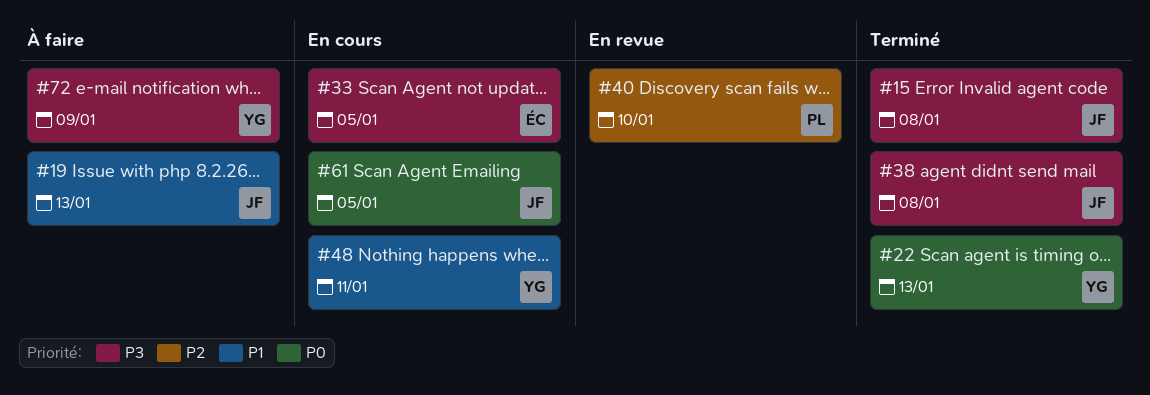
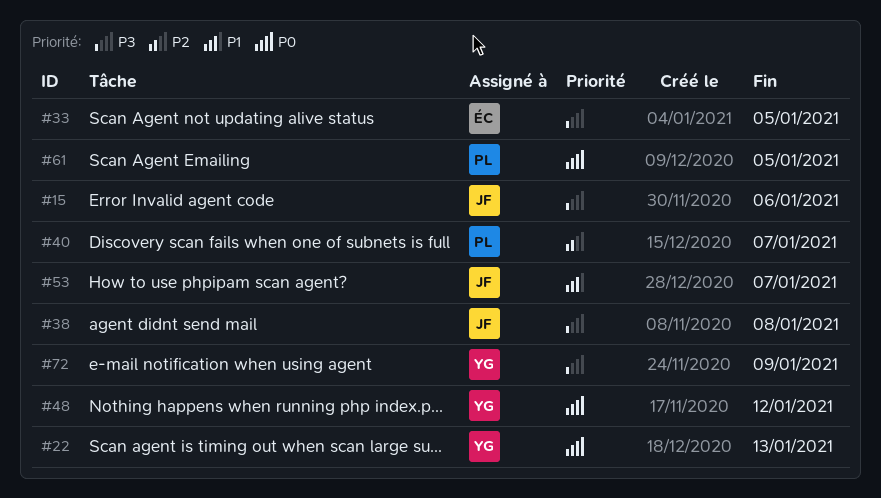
#15, due: Jan 8 -> Jan 6
#19: present -> none
#40, due: Jan 10 -> Jan 7
#48, priority: P1 -> P0
#48, due: Jan 11 -> Jan 12
#53: none -> present
#61, owner: JF -> PL

